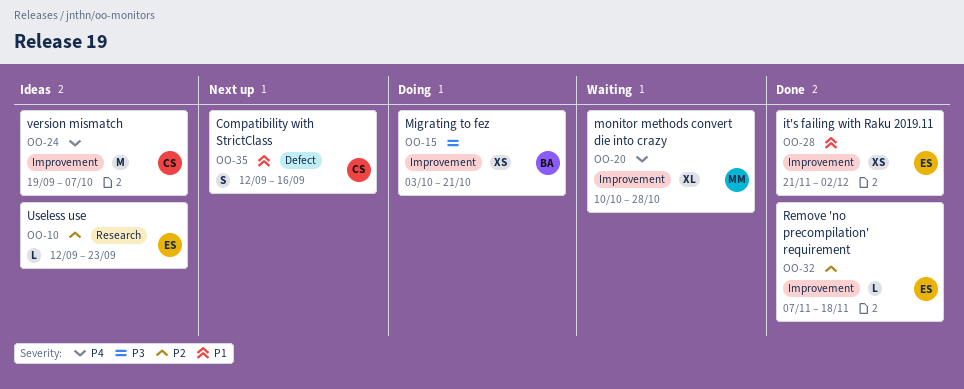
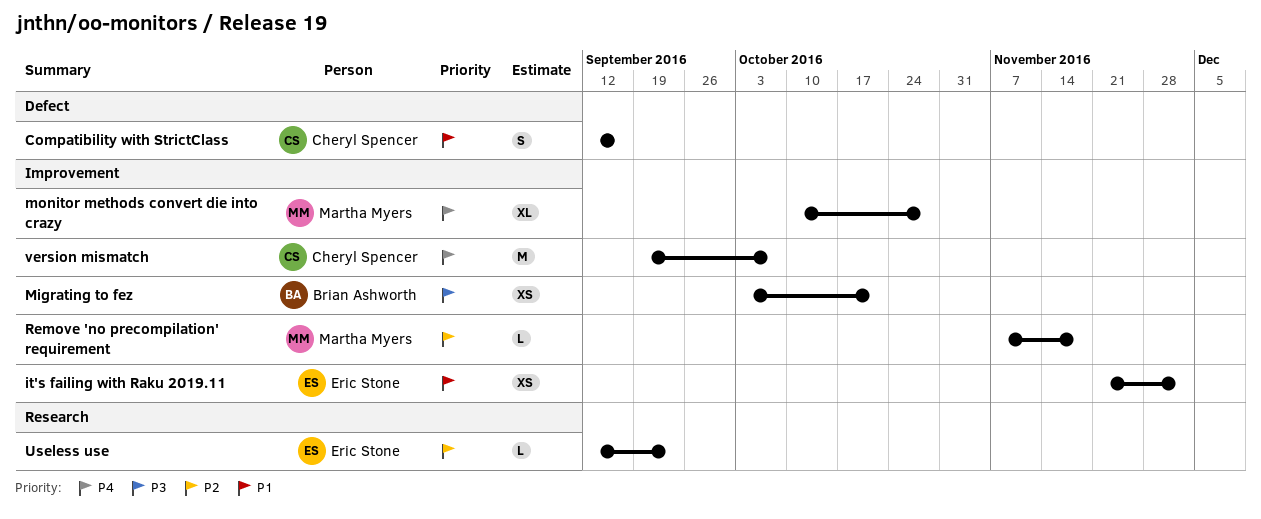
Remove 'no precompilation' requirement, owner: Eric Stone -> Martha Myers

